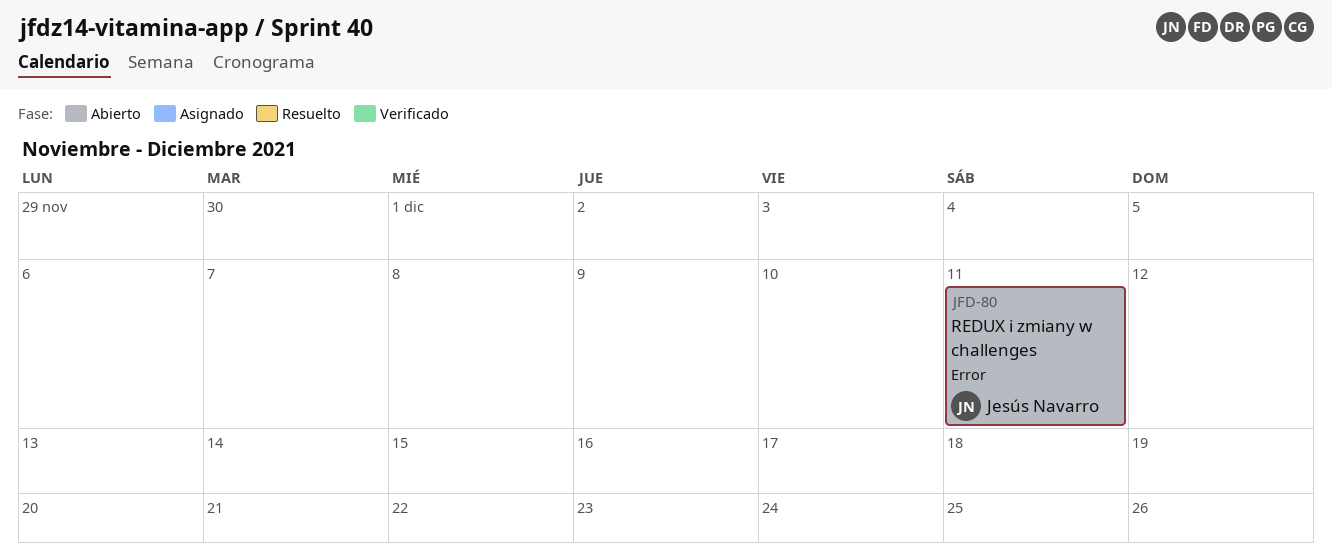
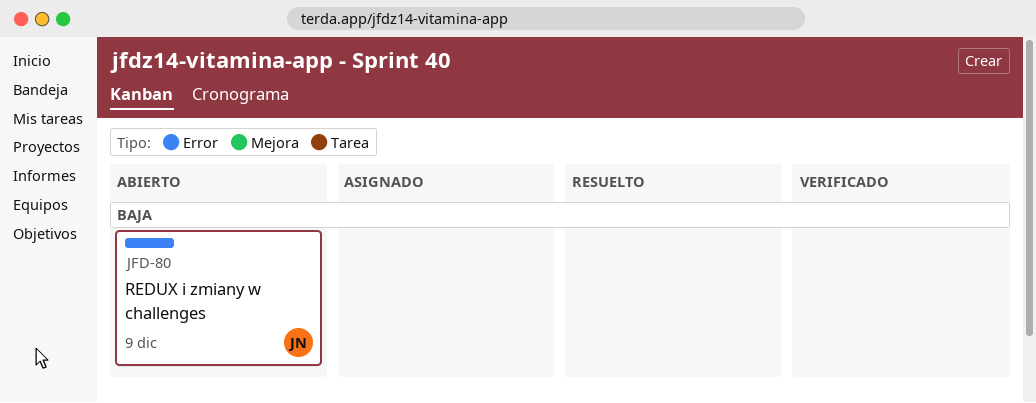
JFD-80, due: Dec 11 -> Dec 9

